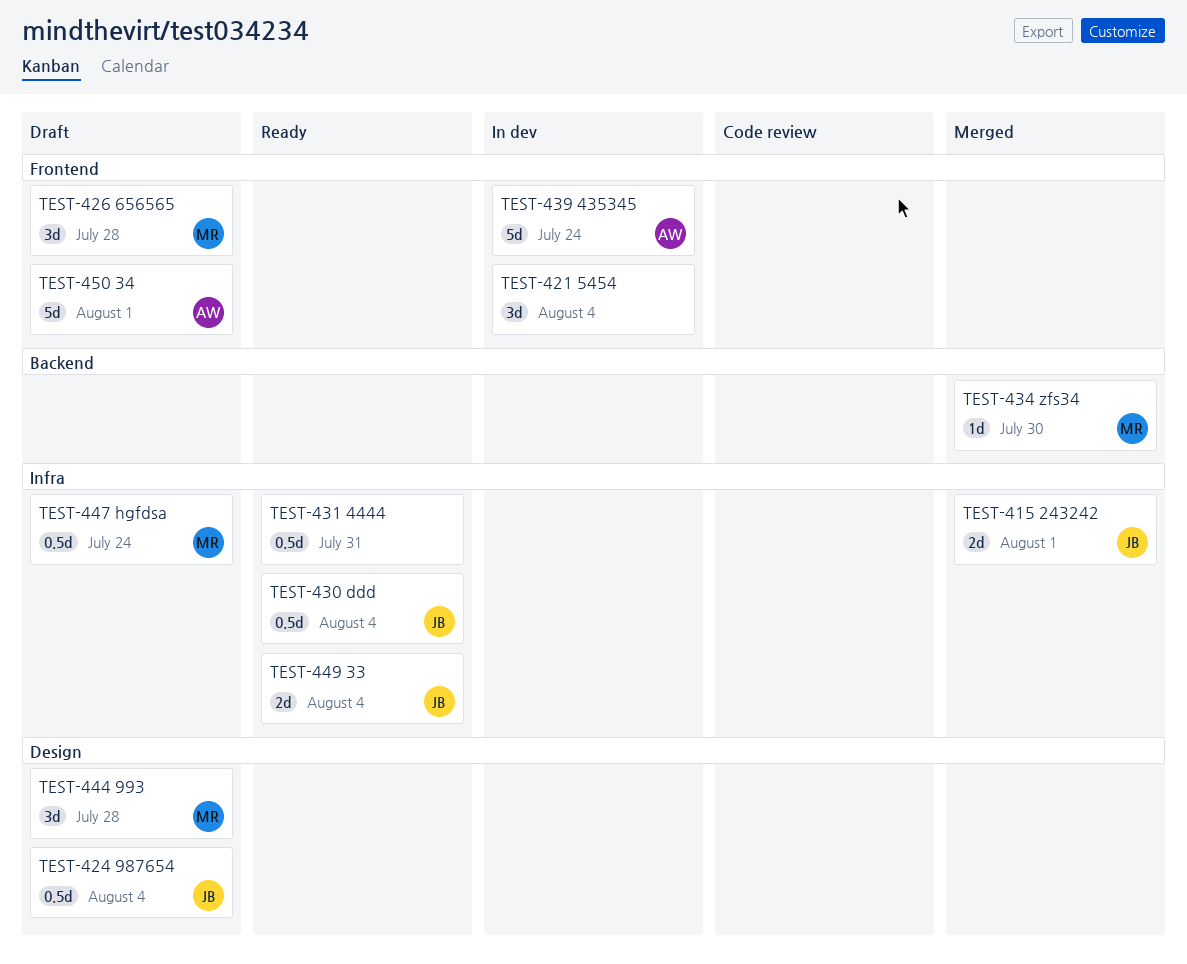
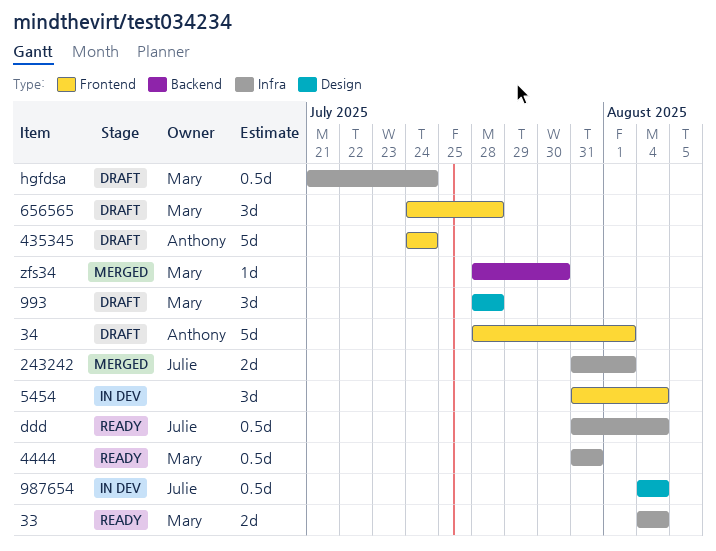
33, owner: Julie -> Mary
435345, status: In dev -> Draft
4444, owner: none -> Mary
987654, status: Draft -> In dev

